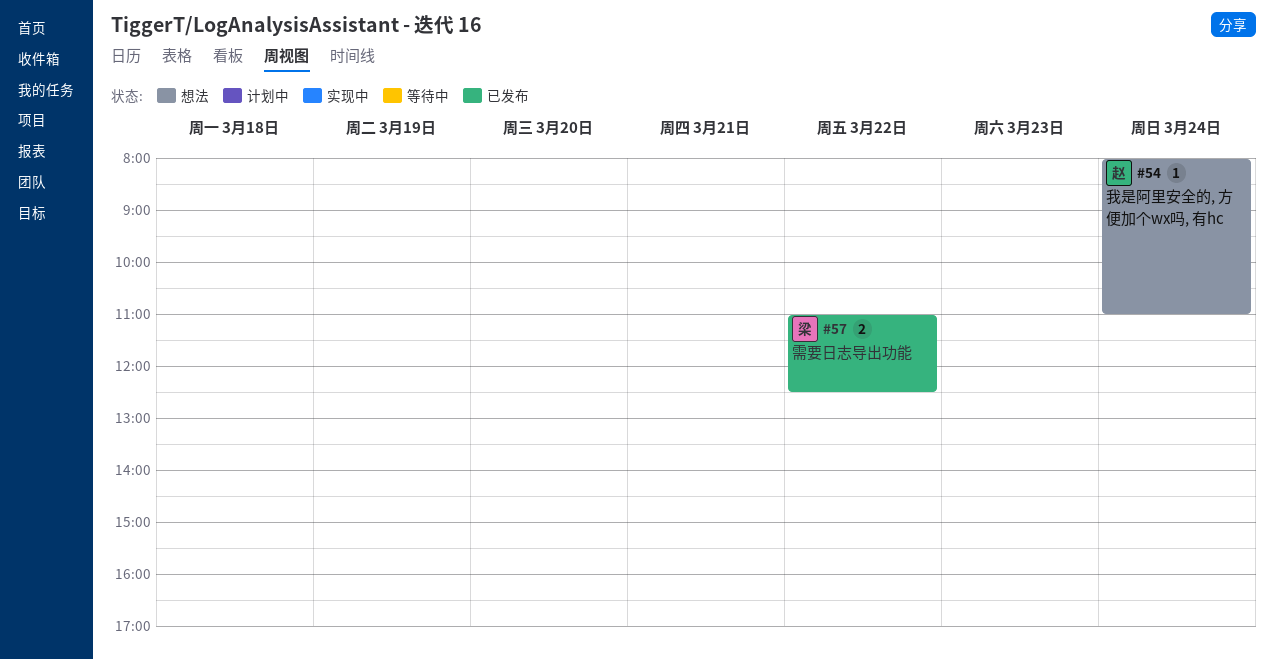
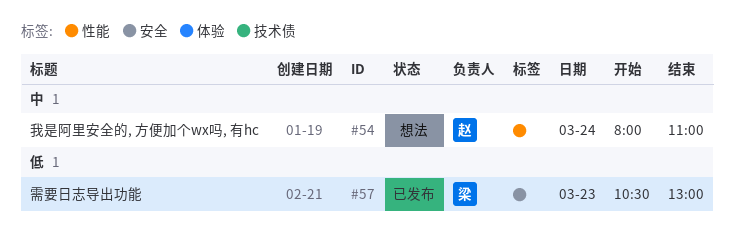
#57, day: Mar 22 -> Mar 23
#57, begins: 11:00 -> 10:30
#57, ends: 12:30 -> 13:00

